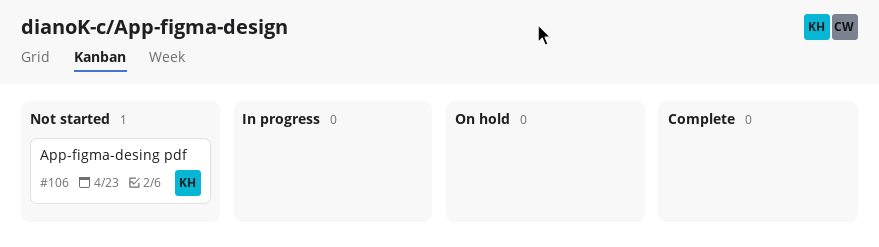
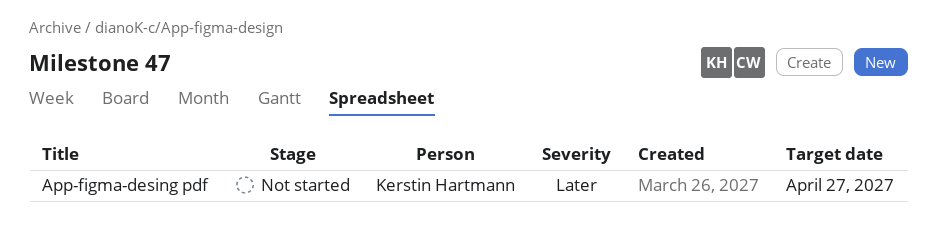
App-figma-desing pdf, due: Apr 23 -> Apr 27

